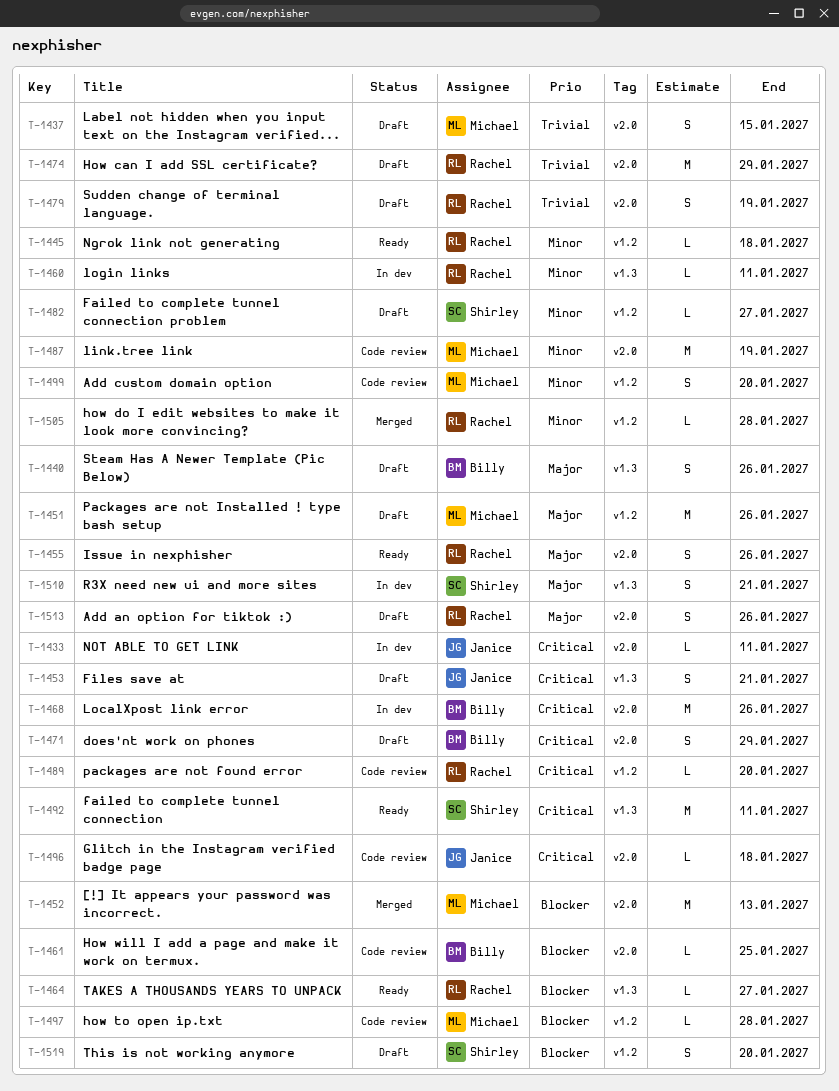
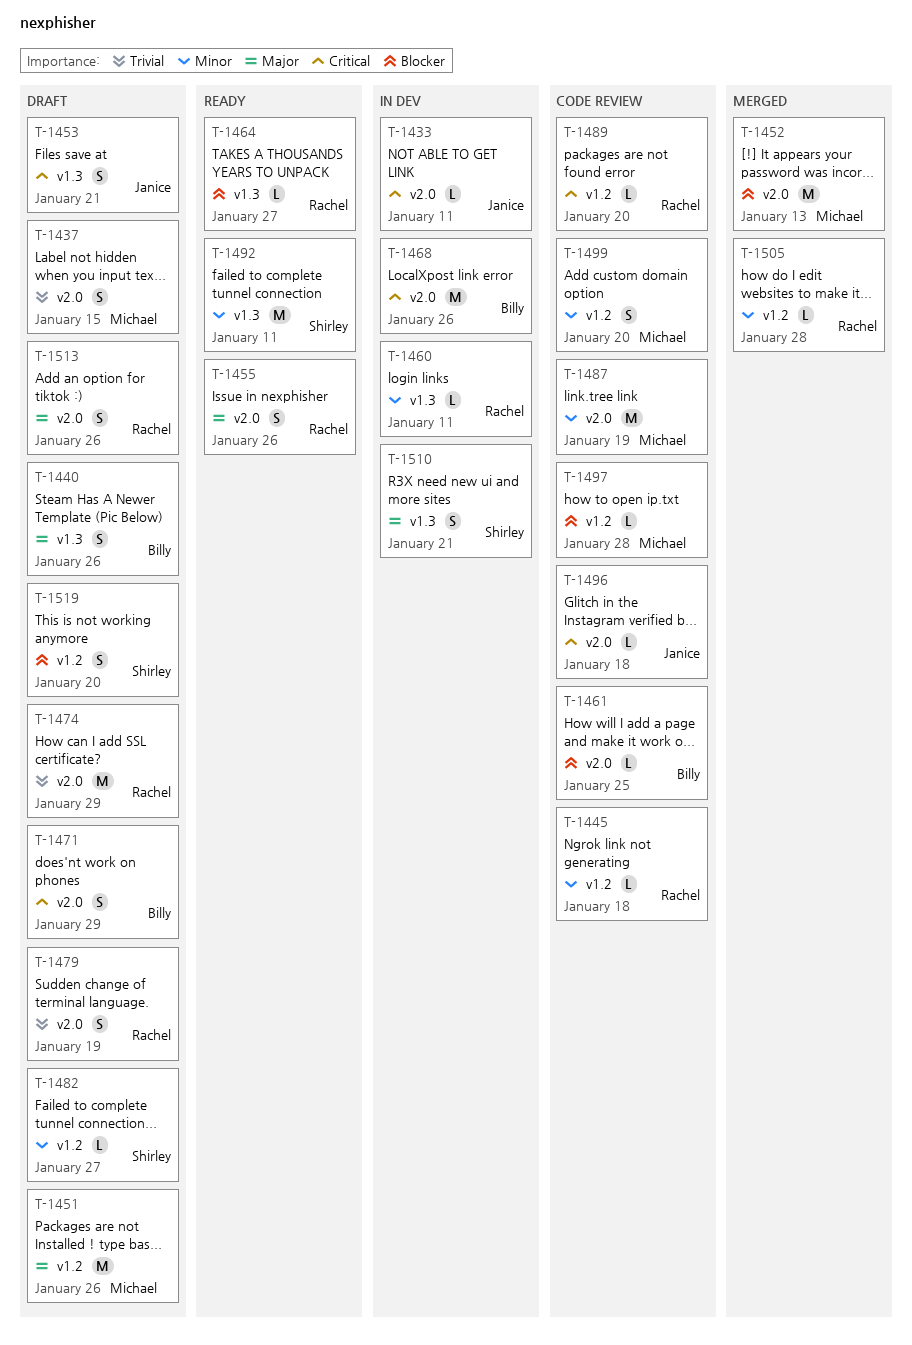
T-1445, status: Ready -> Code review
T-1492, priority: Critical -> Minor

